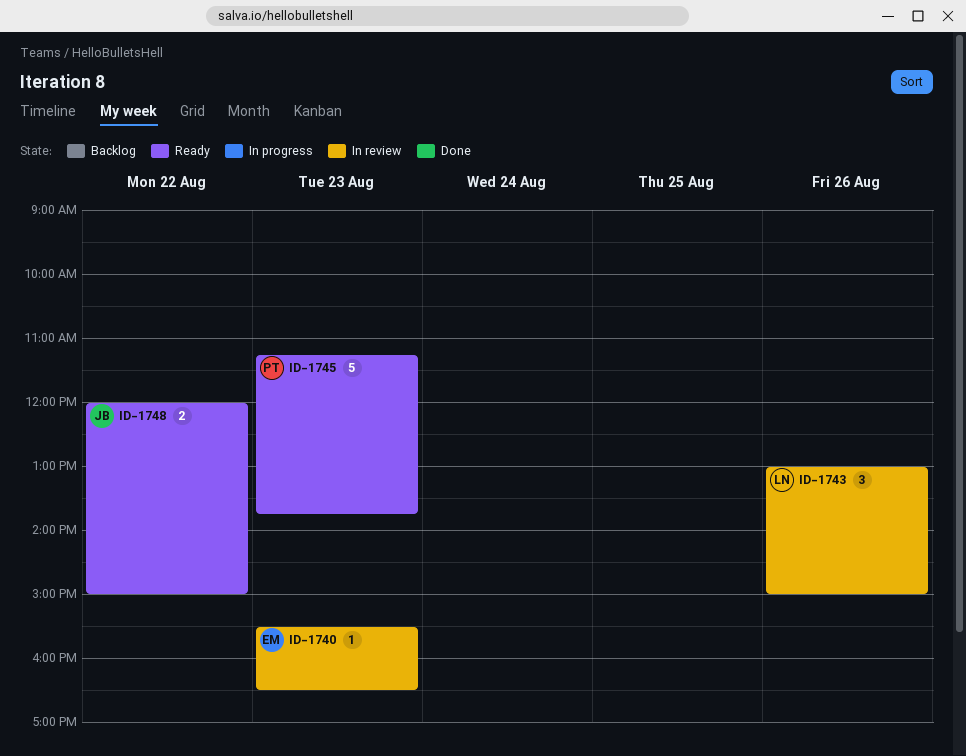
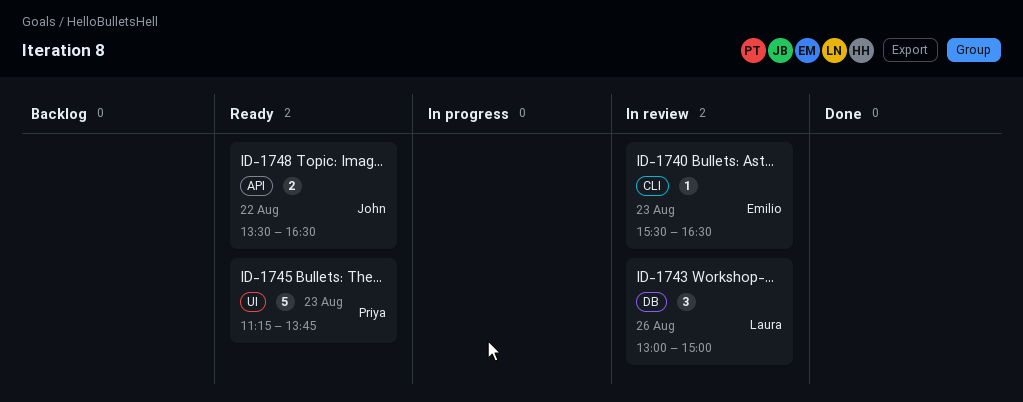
ID-1748, begins: 12:00 -> 13:30
ID-1748, ends: 15:00 -> 16:30

